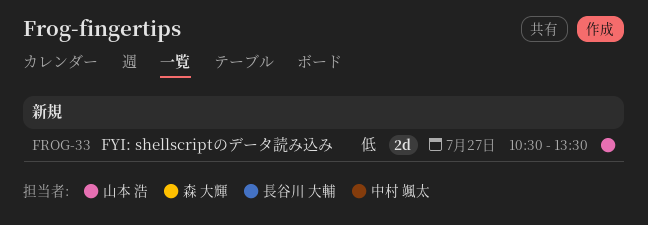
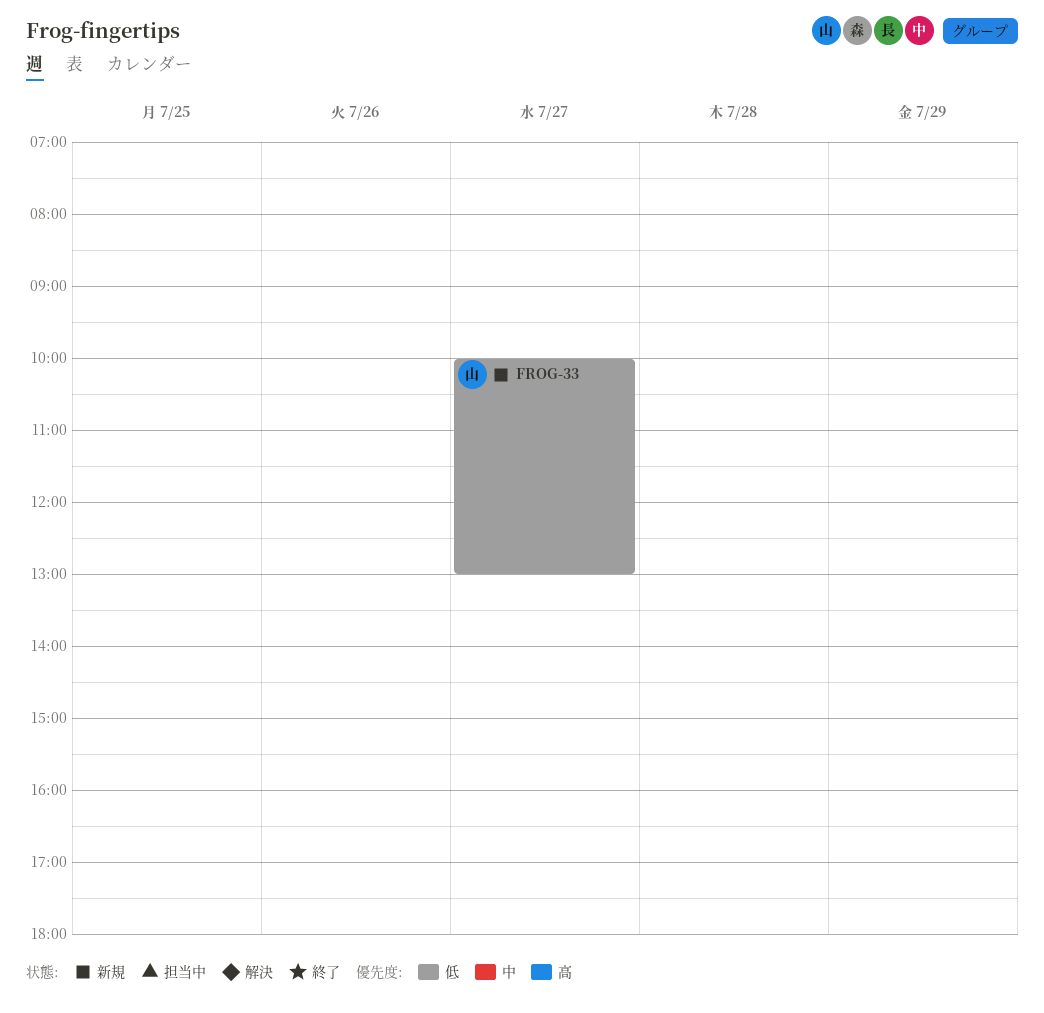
FROG-33, begins: 10:30 -> 10:00
FROG-33, ends: 13:30 -> 13:00

